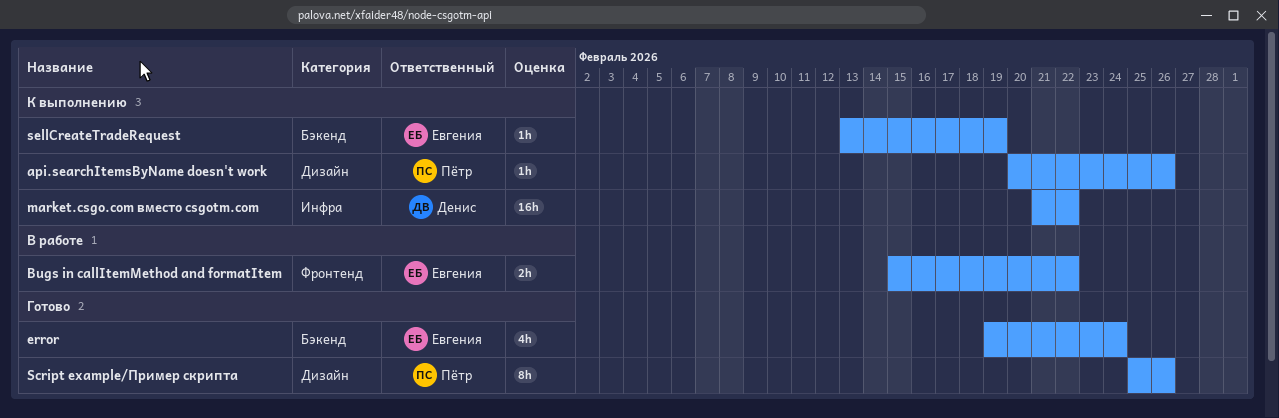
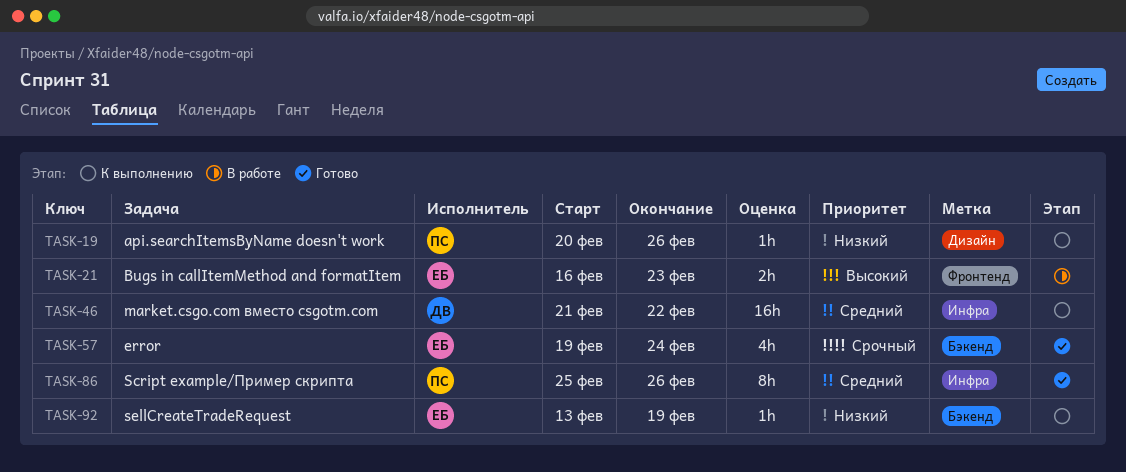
Bugs in callItemMethod and formatItem, start: Feb 15 -> Feb 16
Bugs in callItemMethod and formatItem, due: Feb 22 -> Feb 23
Script example/Пример скрипта, label: Дизайн -> Инфра

